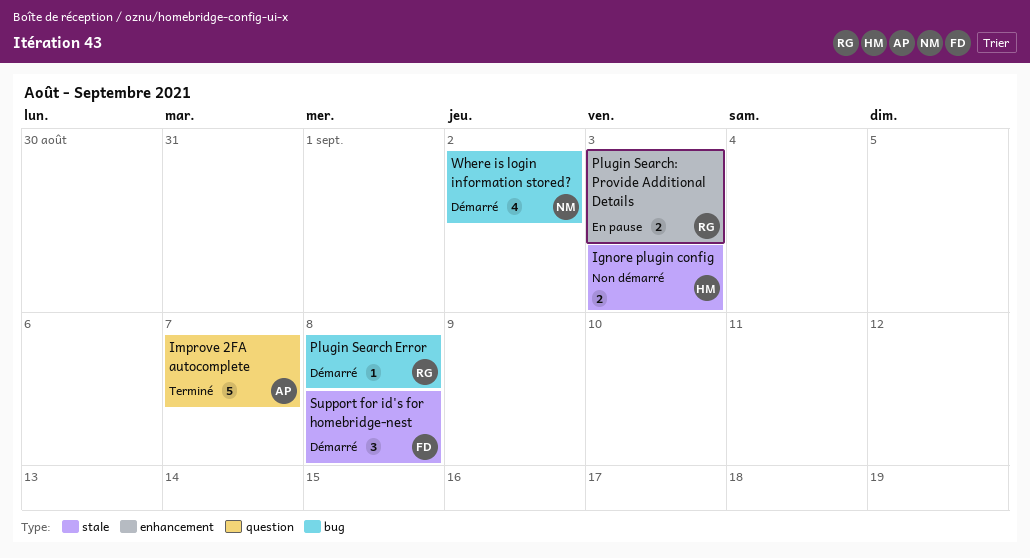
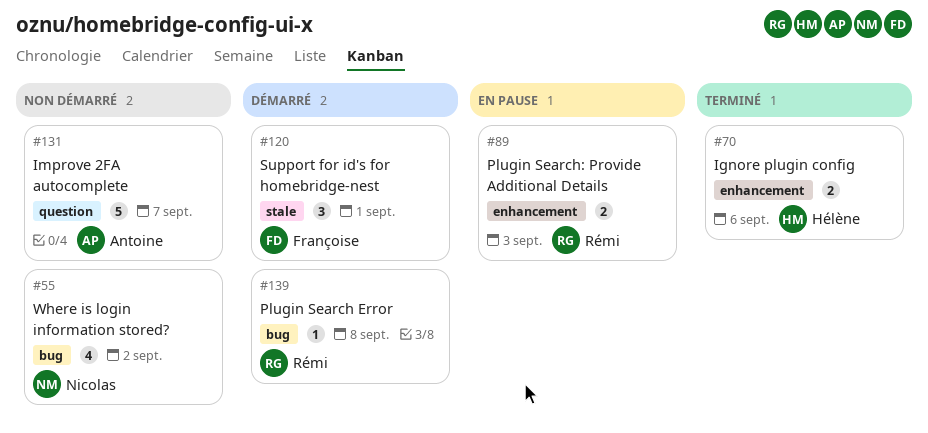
Ignore plugin config, status: Non démarré -> Terminé
Ignore plugin config, label: stale -> enhancement
Ignore plugin config, due: Sep 3 -> Sep 6
Improve 2FA autocomplete, status: Terminé -> Non démarré
Support for id's for homebridge-nest, due: Sep 8 -> Sep 1
Where is login information stored?, status: Démarré -> Non démarré

